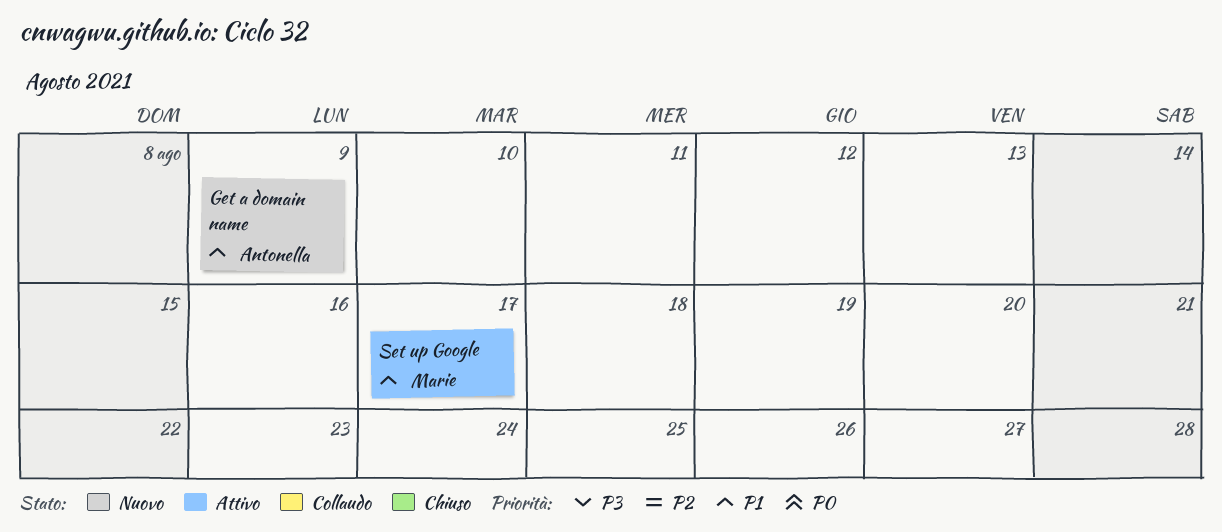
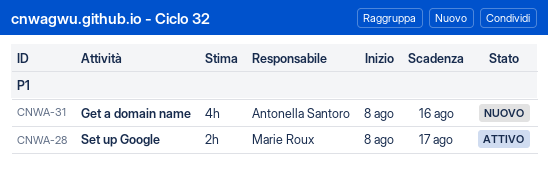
Get a domain name, due: Aug 9 -> Aug 16

